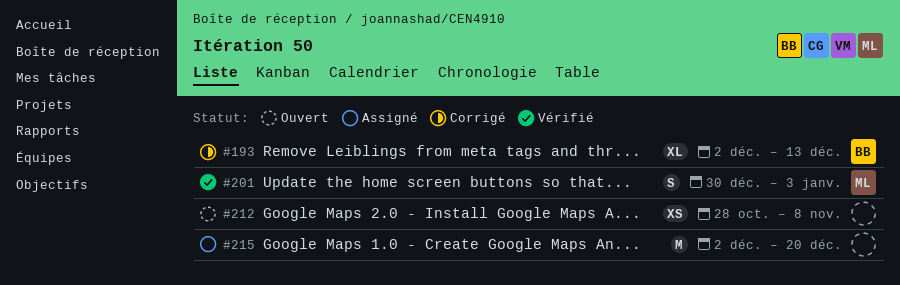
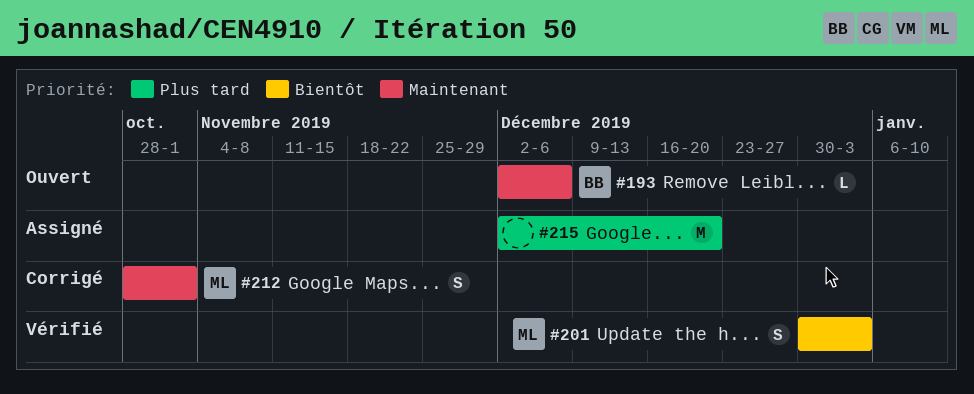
#193, status: Corrigé -> Ouvert
#193, estimate: XL -> L
#193, due: Dec 13 -> Dec 6
#212, status: Ouvert -> Corrigé
#212, owner: none -> ML
#212, estimate: XS -> S
#212, due: Nov 8 -> Nov 1

